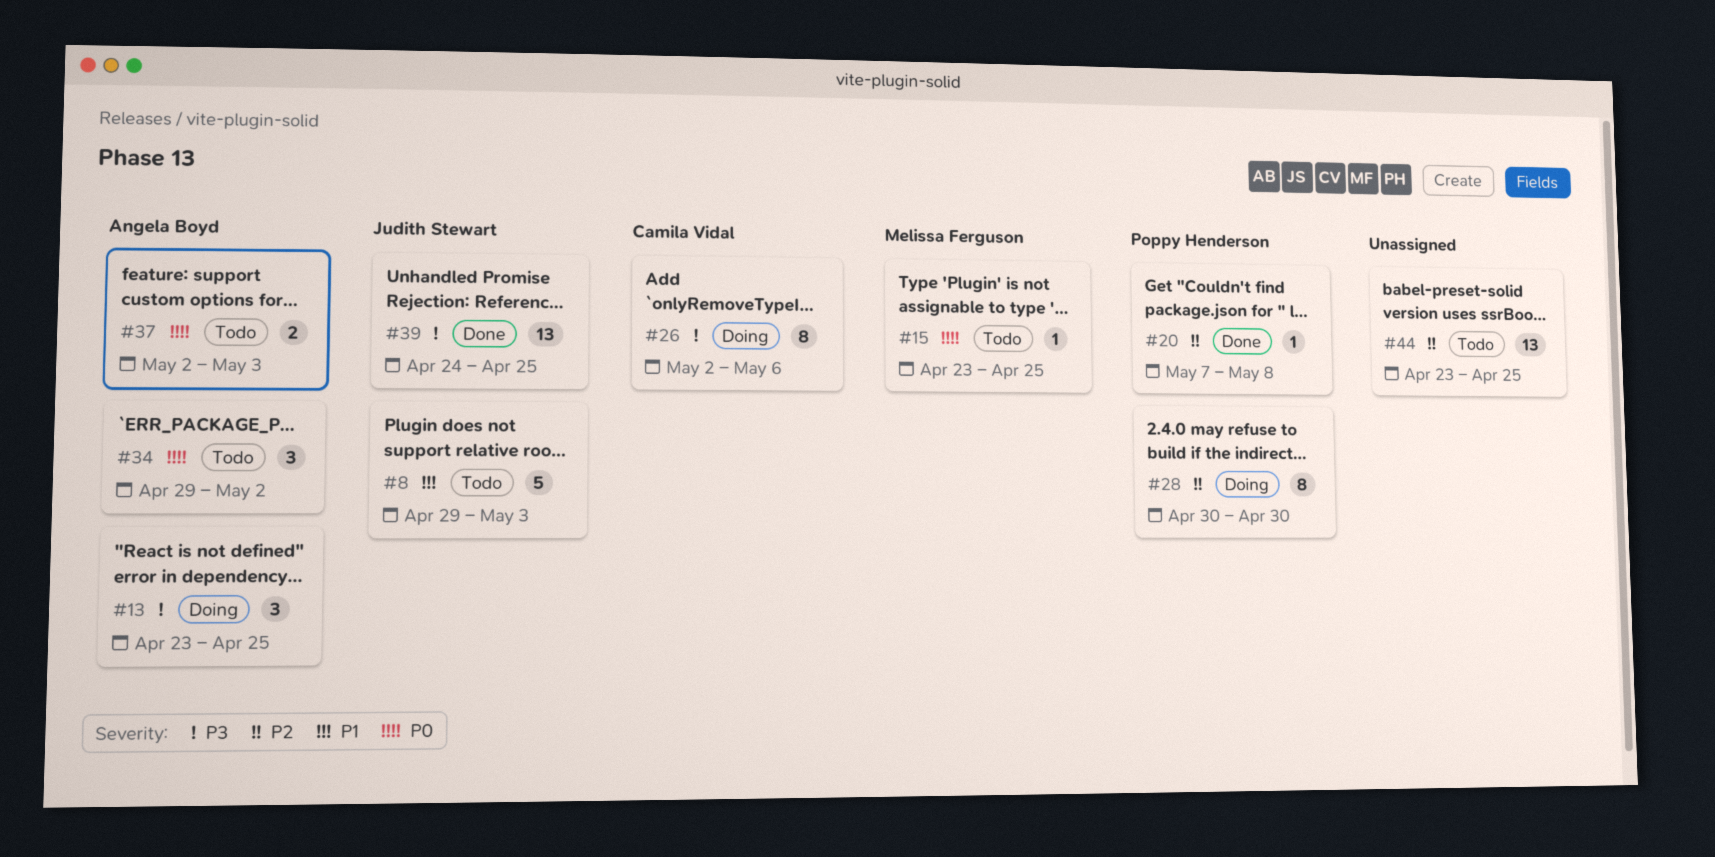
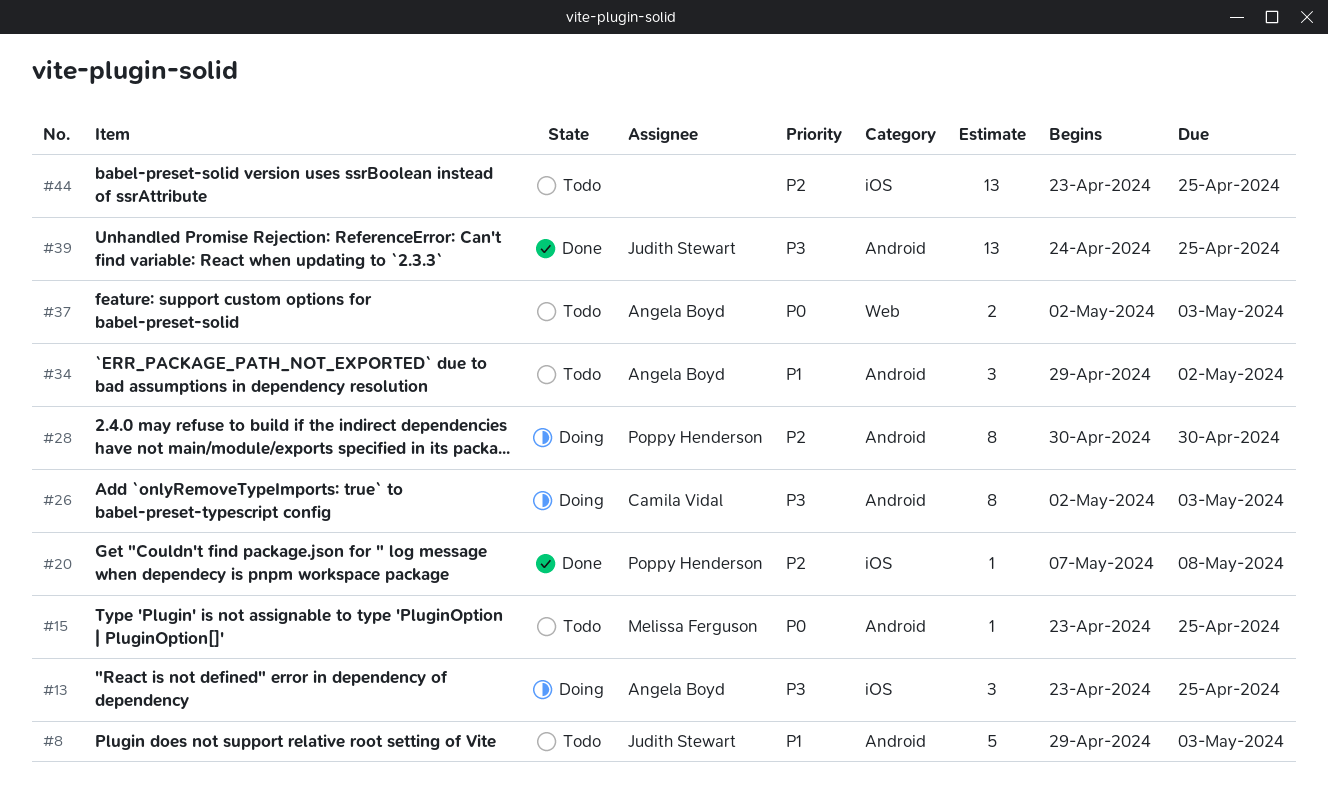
#26, due: May 6 -> May 3
#34, priority: P0 -> P1

